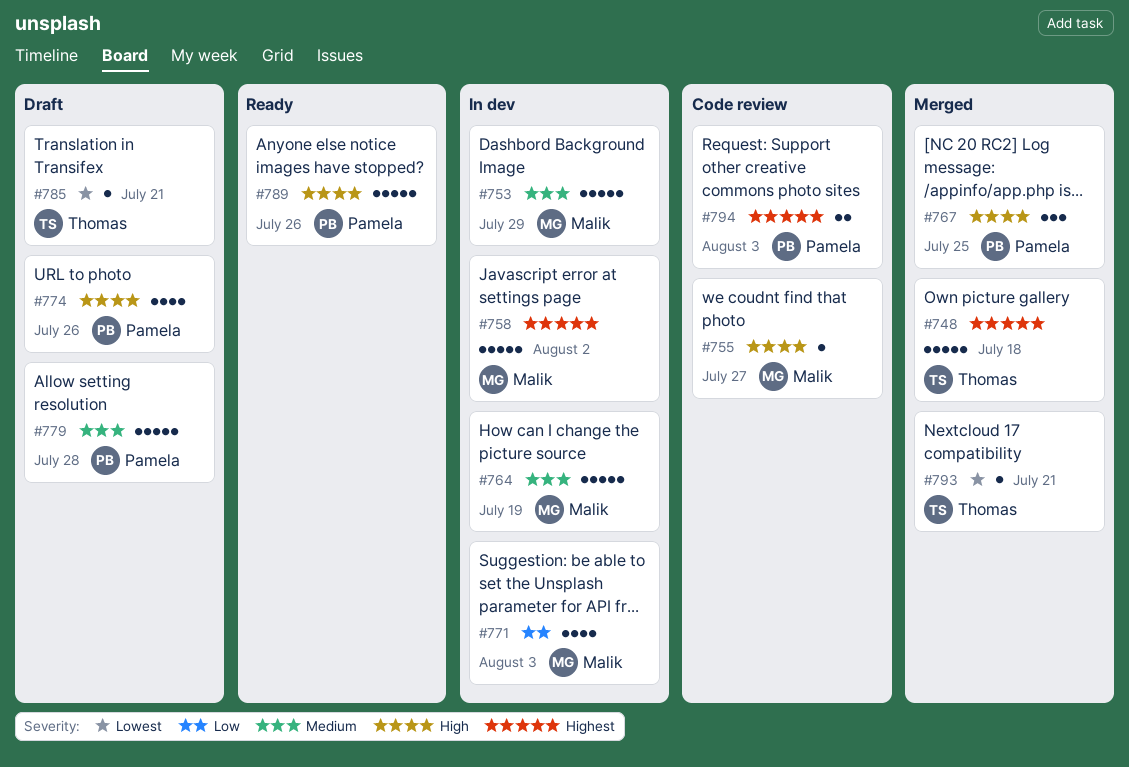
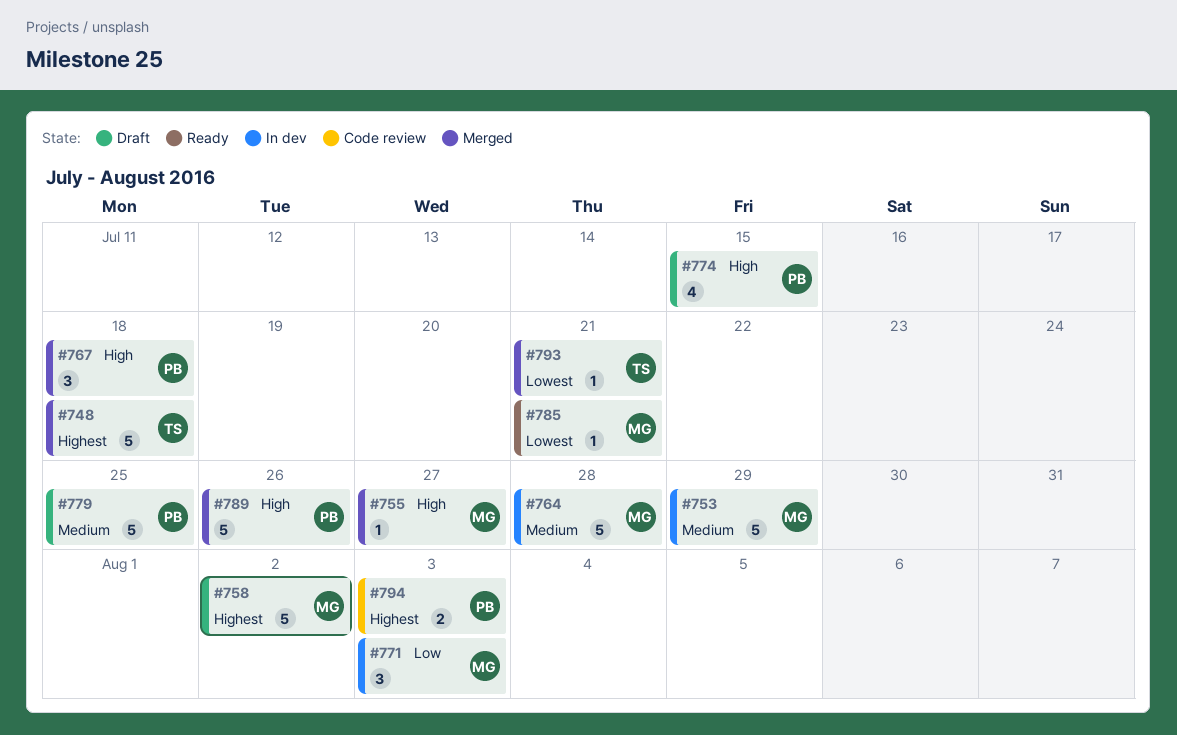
#755, status: Code review -> Merged
#758, status: In dev -> Draft
#764, due: Jul 19 -> Jul 28
#767, due: Jul 25 -> Jul 18
#771, estimate: 4 -> 3
#774, due: Jul 26 -> Jul 15
#779, due: Jul 28 -> Jul 25
#785, status: Draft -> Ready
#785, owner: Thomas -> Malik
#789, status: Ready -> Merged

